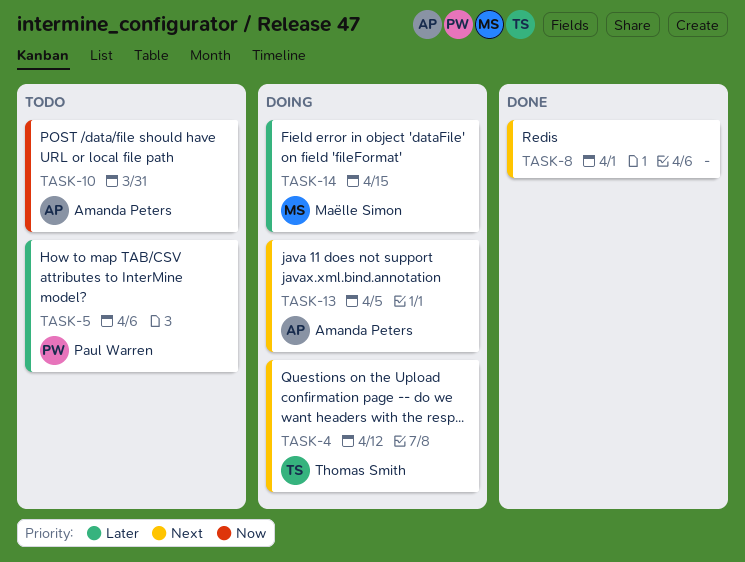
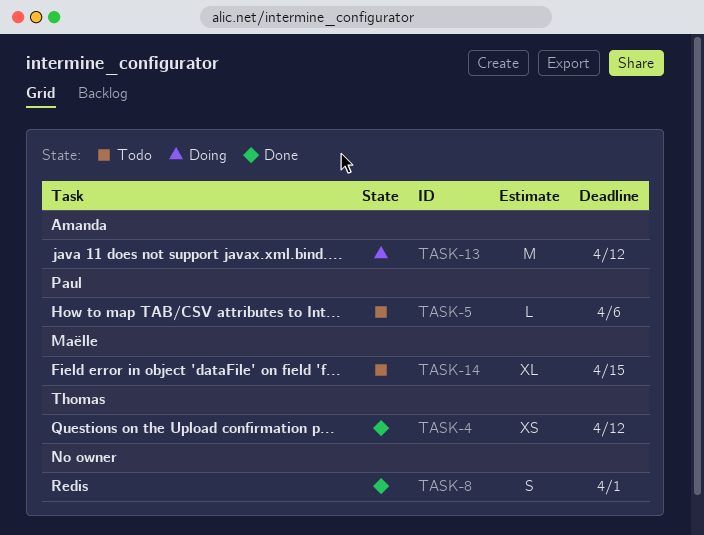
TASK-4, status: Doing -> Done
TASK-10: present -> none
TASK-13, due: Apr 5 -> Apr 12
TASK-14, status: Doing -> Todo

